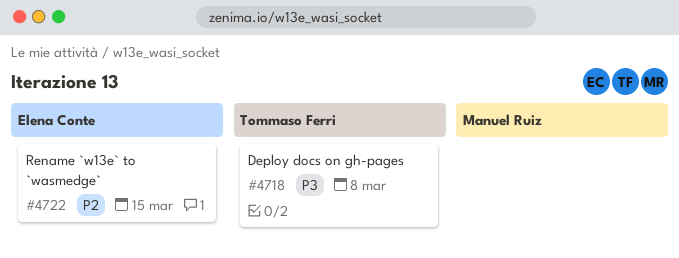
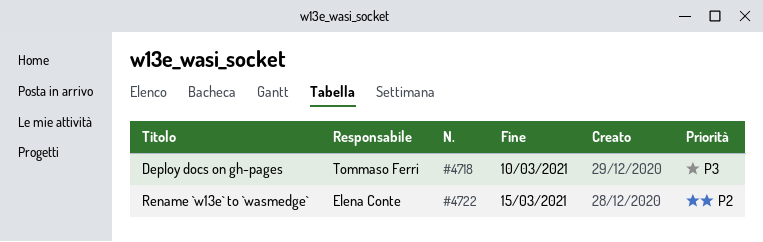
#4718, due: Mar 8 -> Mar 10

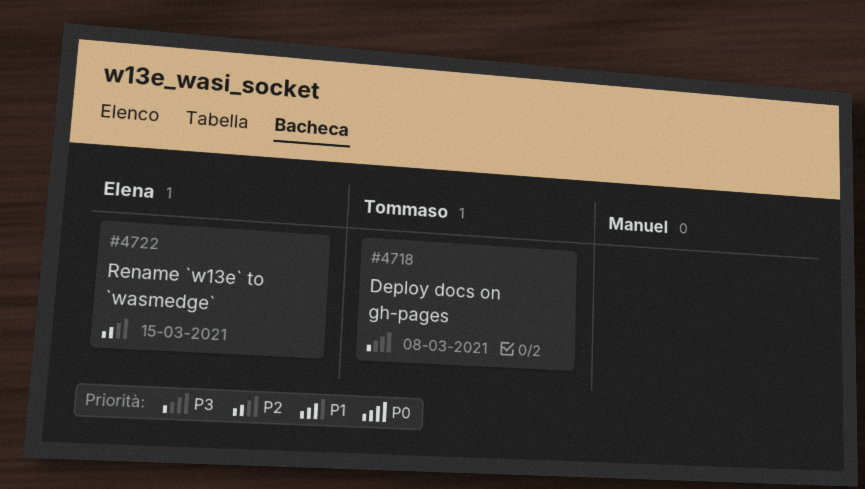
#4718, due: Mar 10 -> Mar 8

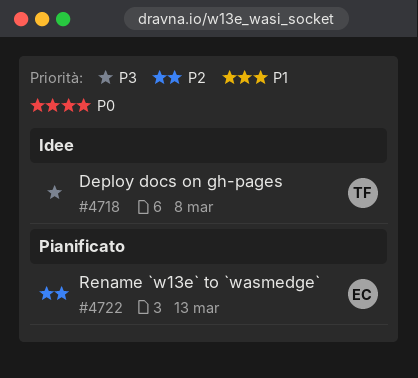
#4722, due: Mar 15 -> Mar 13

